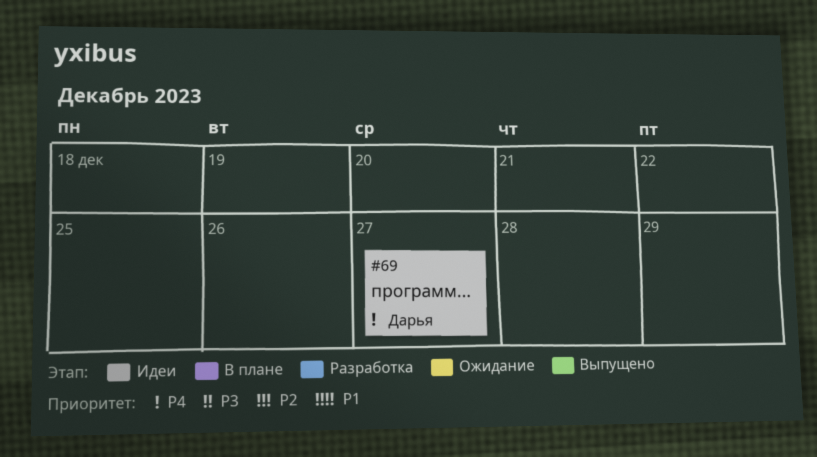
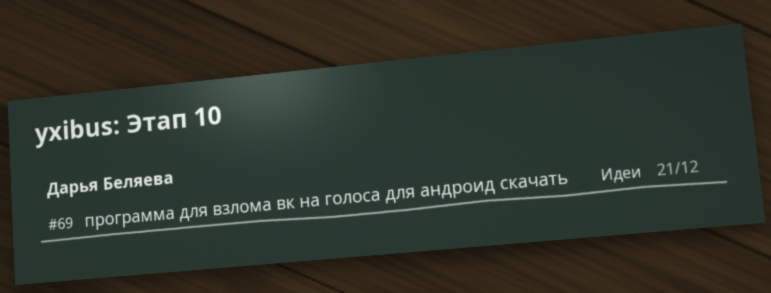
#69, due: Dec 27 -> Dec 21

